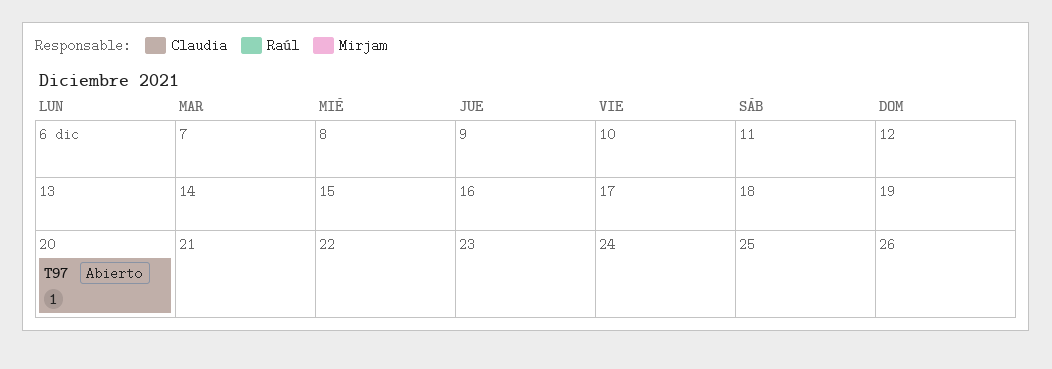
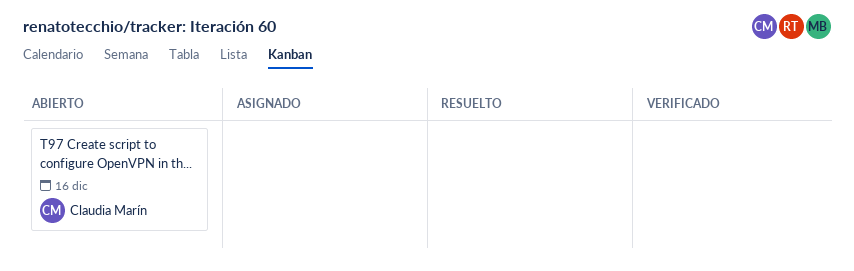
T97, due: Dec 20 -> Dec 16

